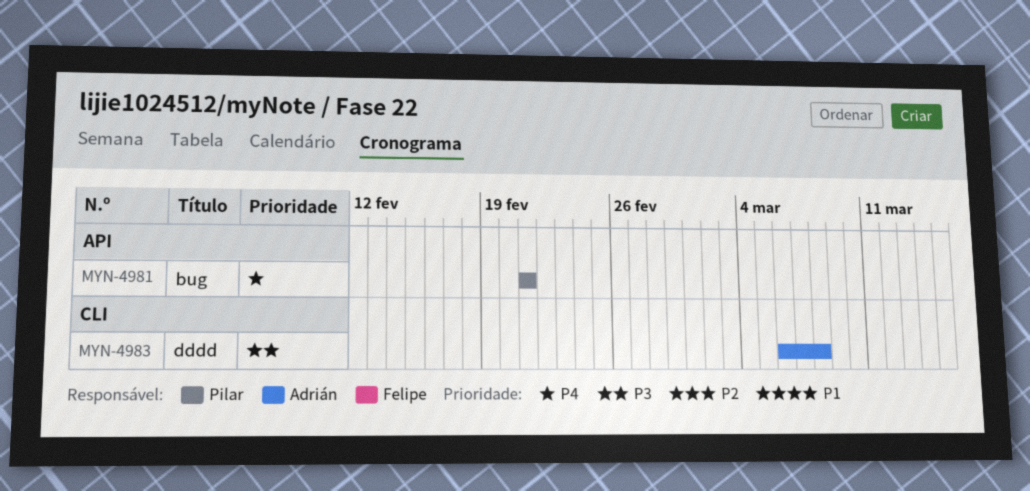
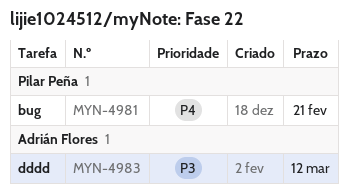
MYN-4983, due: Mar 8 -> Mar 12

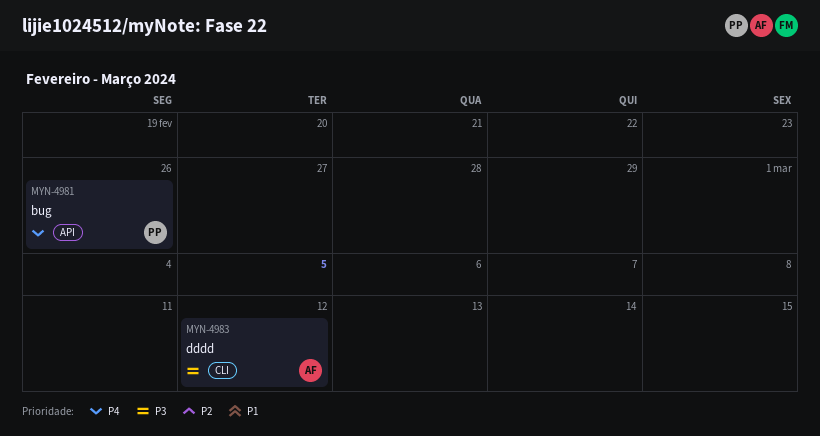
MYN-4981, due: Feb 21 -> Feb 26

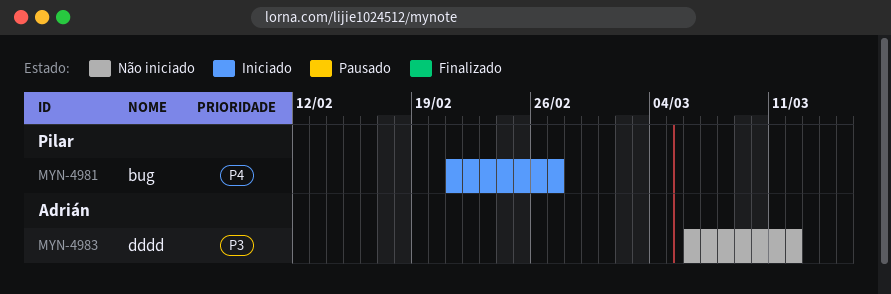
MYN-4981, due: Feb 26 -> Feb 27

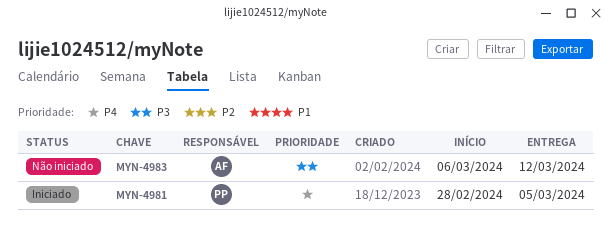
MYN-4981, start: Feb 21 -> Feb 28
MYN-4981, due: Feb 27 -> Mar 5

